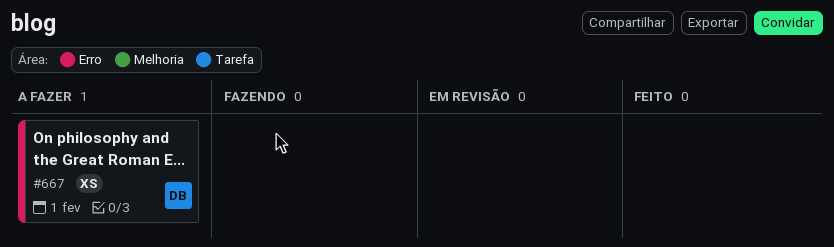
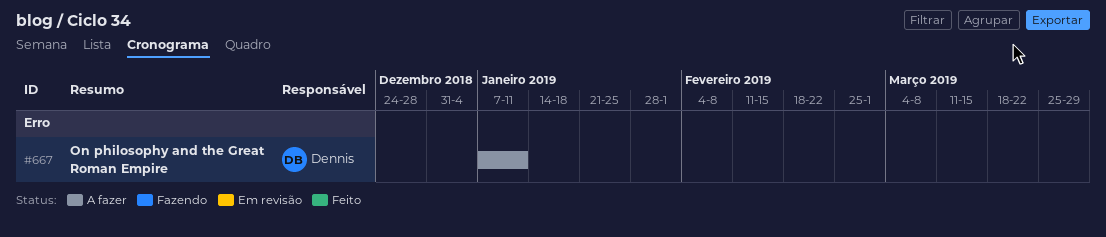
#667, due: Feb 1 -> Jan 11

